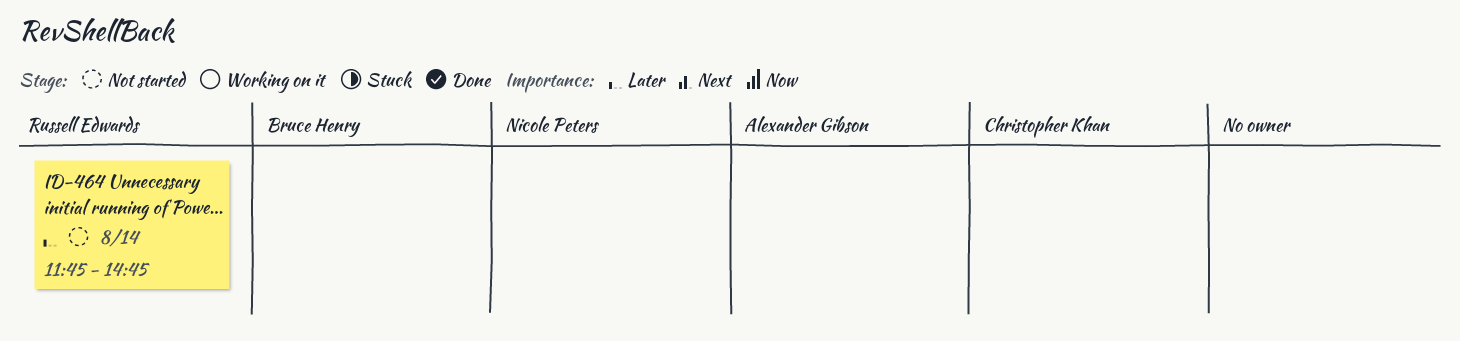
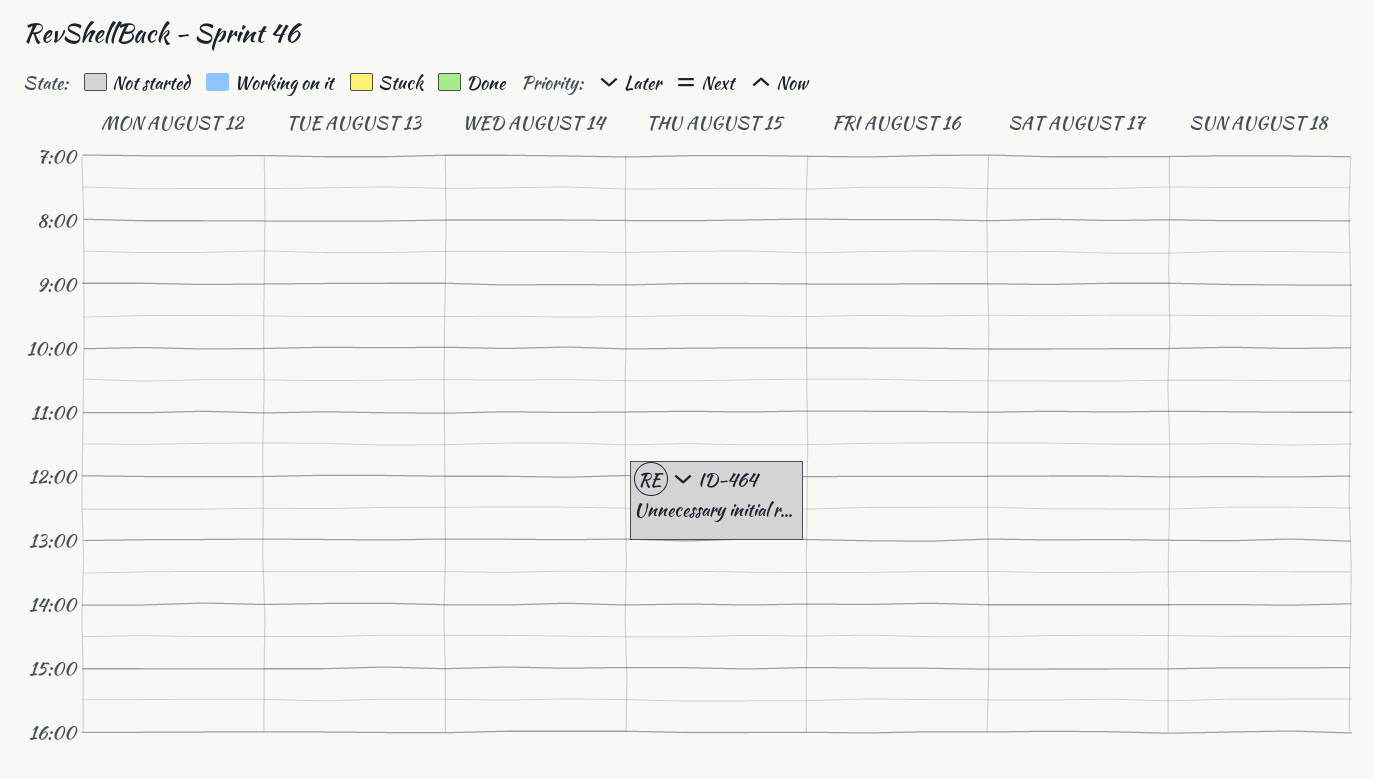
ID-464, day: Aug 14 -> Aug 15
ID-464, ends: 14:45 -> 13:00

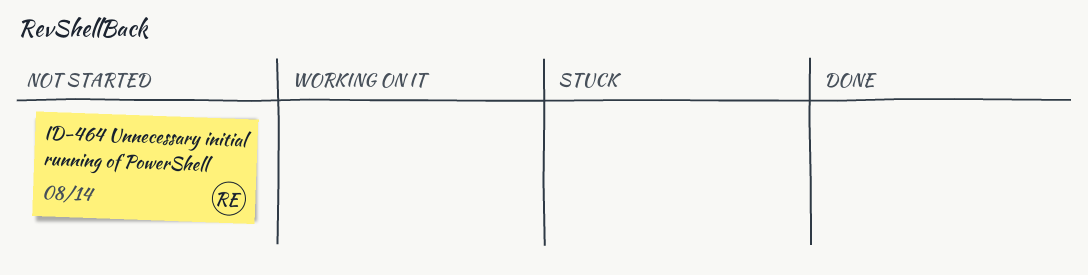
ID-464, day: Aug 15 -> Aug 14

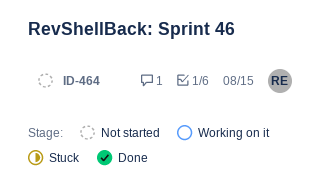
ID-464, day: Aug 14 -> Aug 15

